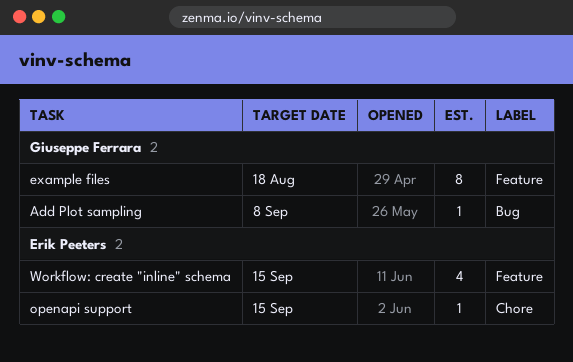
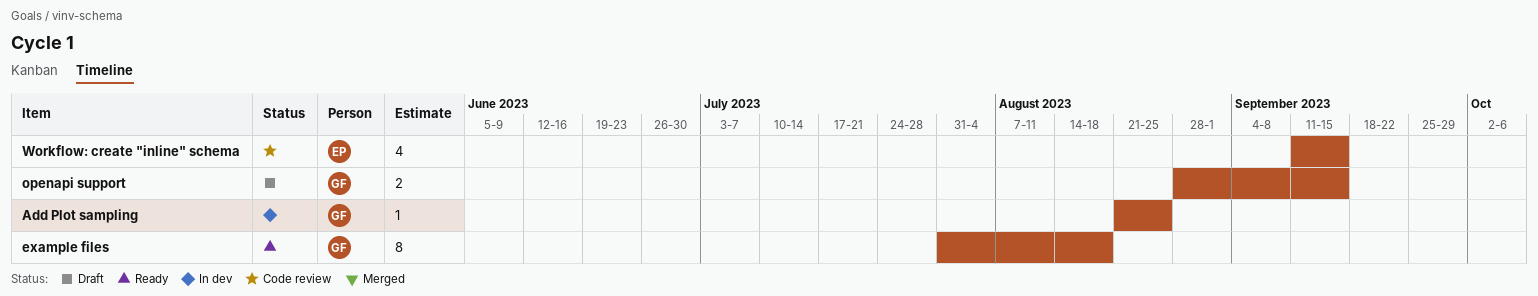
Add Plot sampling, due: Sep 8 -> Aug 25
openapi support, owner: Erik Peeters -> Giuseppe Ferrara
openapi support, estimate: 1 -> 2

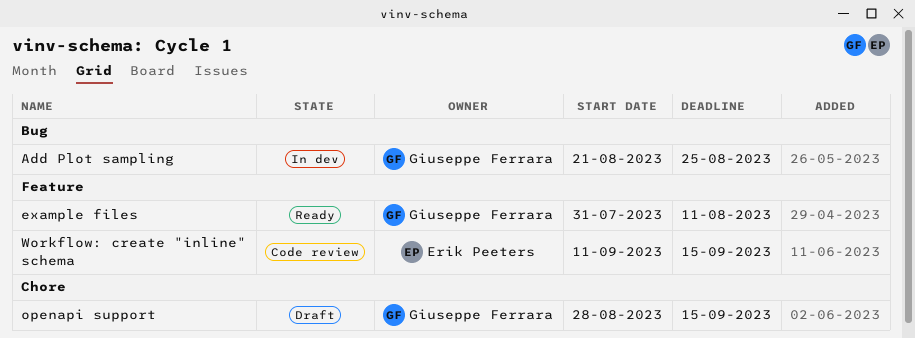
example files, due: Aug 18 -> Aug 11

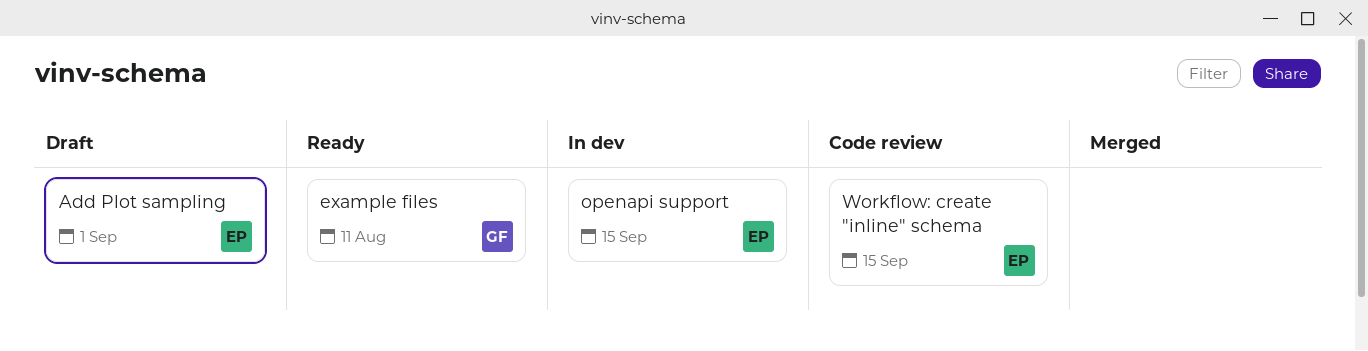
Add Plot sampling, status: In dev -> Draft
Add Plot sampling, owner: Giuseppe Ferrara -> Erik Peeters
Add Plot sampling, due: Aug 25 -> Sep 1
openapi support, status: Draft -> In dev
openapi support, owner: Giuseppe Ferrara -> Erik Peeters

